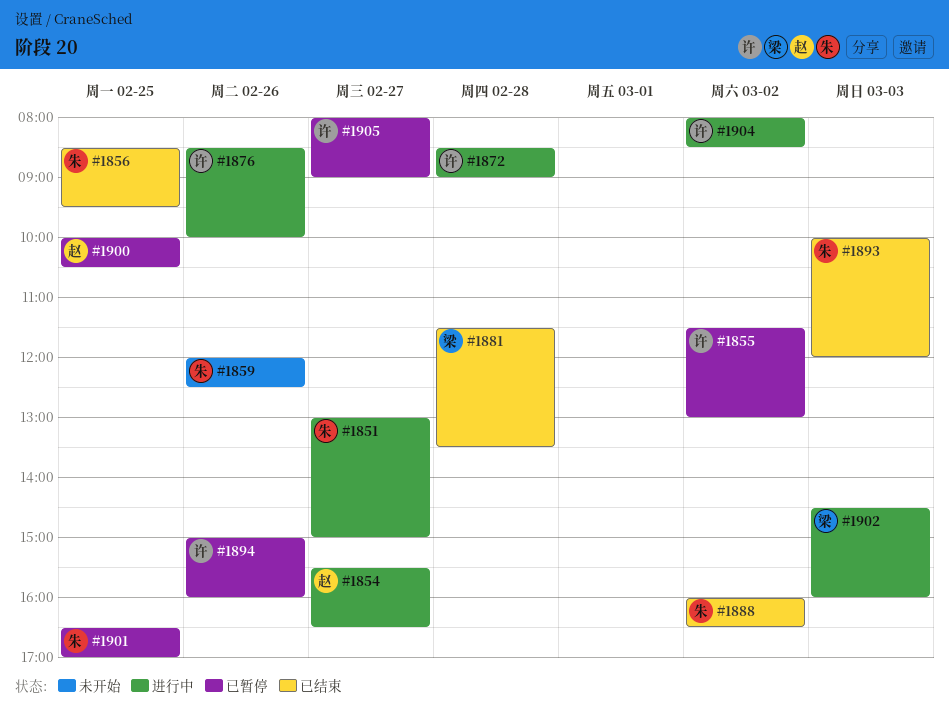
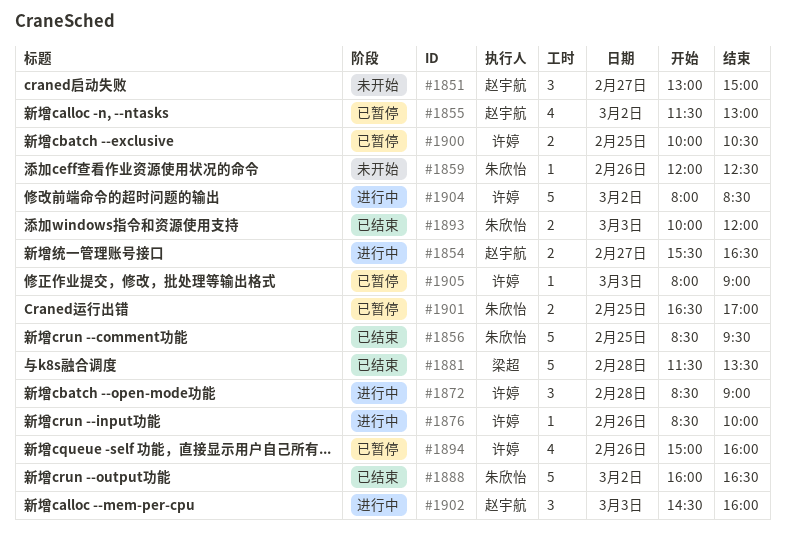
#1851, status: 进行中 -> 未开始
#1851, owner: 朱欣怡 -> 赵宇航
#1855, owner: 许婷 -> 赵宇航
#1900, owner: 赵宇航 -> 许婷
#1902, owner: 梁超 -> 赵宇航
#1905, day: Feb 27 -> Mar 3

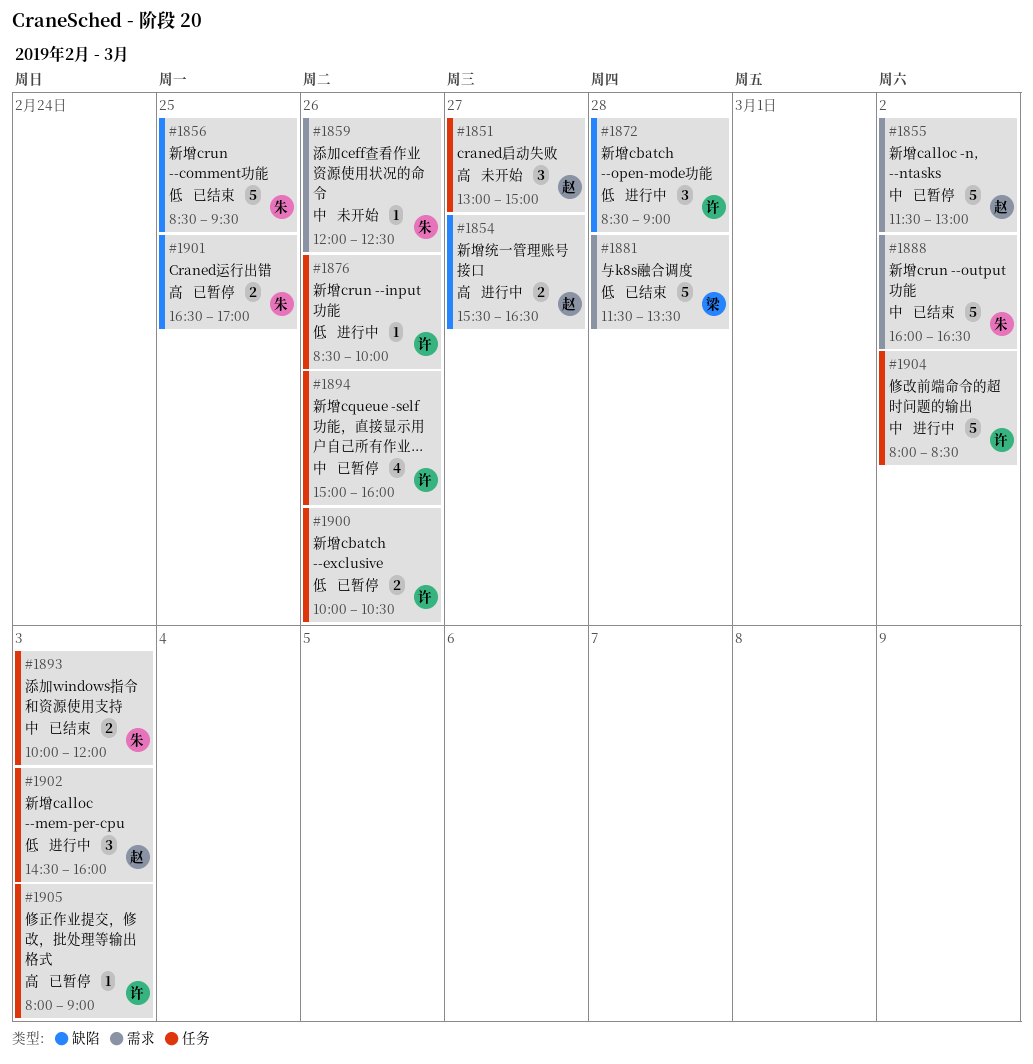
#1855, estimate: 4 -> 5
#1900, day: Feb 25 -> Feb 26

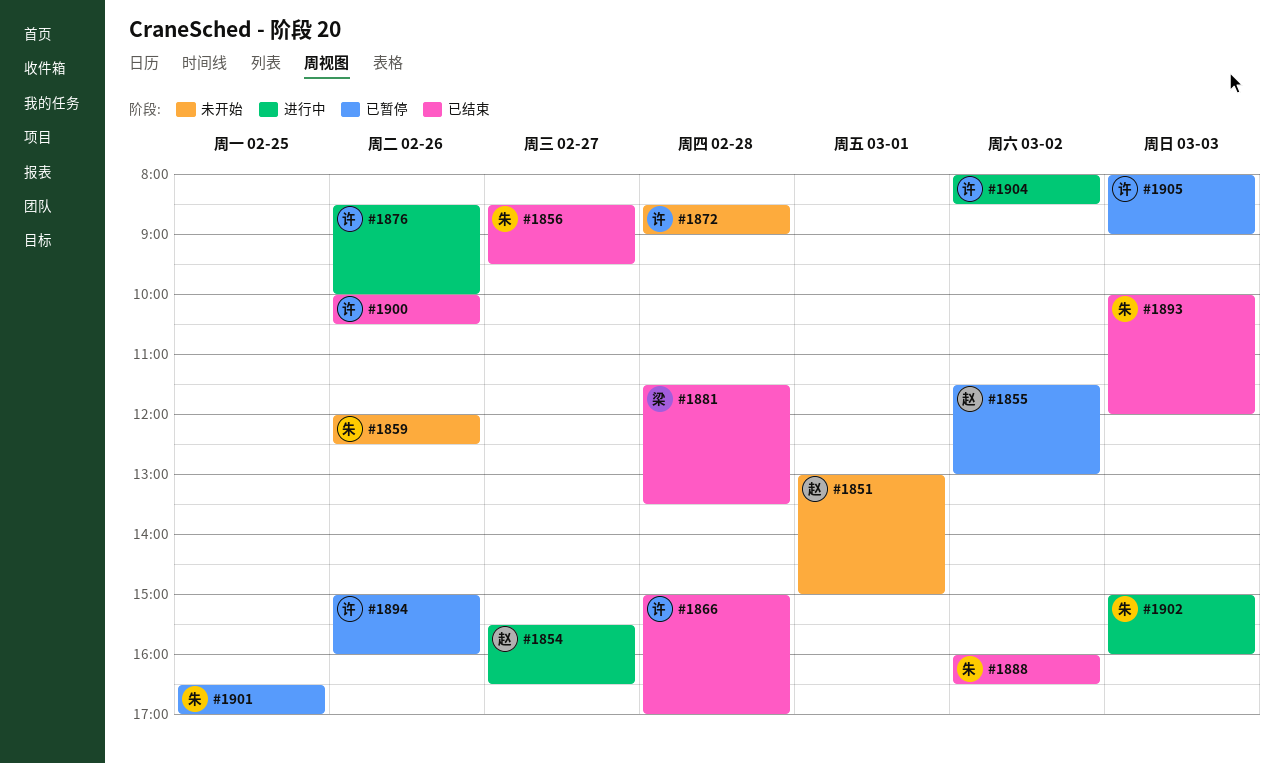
#1851, day: Feb 27 -> Mar 1
#1856, day: Feb 25 -> Feb 27
#1866: none -> present
#1872, status: 进行中 -> 未开始
#1900, status: 已暂停 -> 已结束
#1902, owner: 赵 -> 朱
#1902, begins: 14:30 -> 15:00

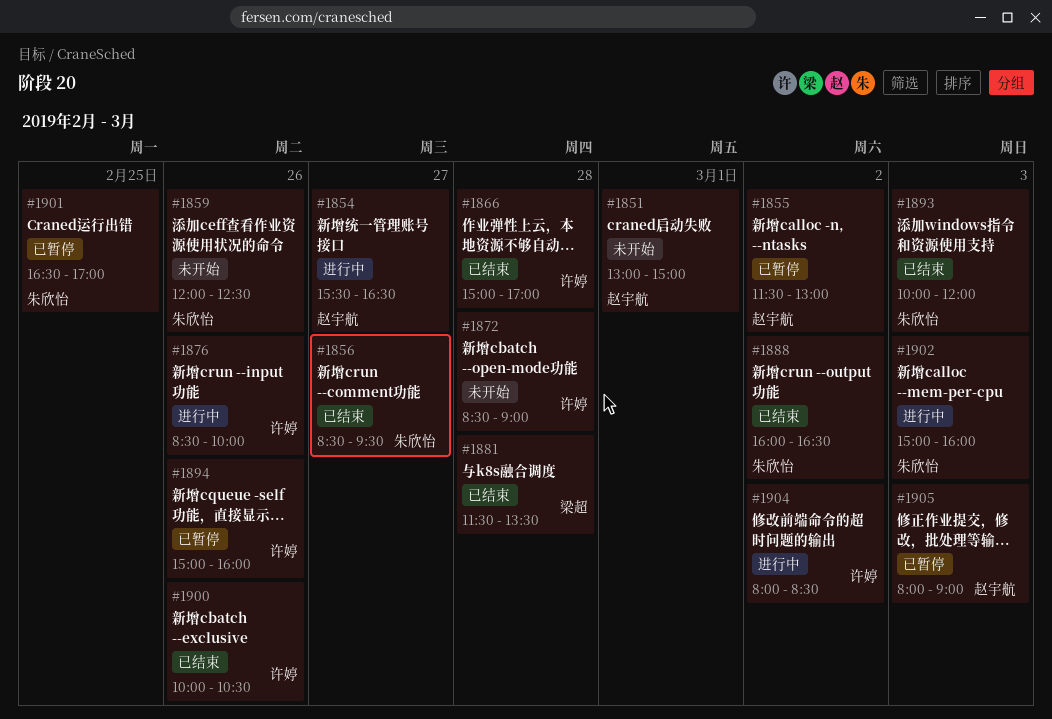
#1905, owner: 许婷 -> 赵宇航

